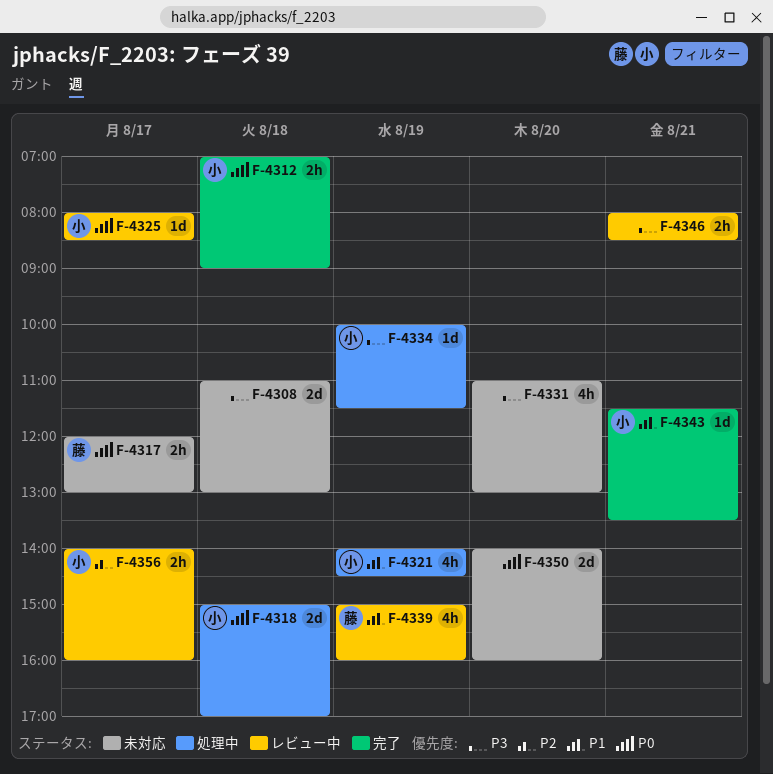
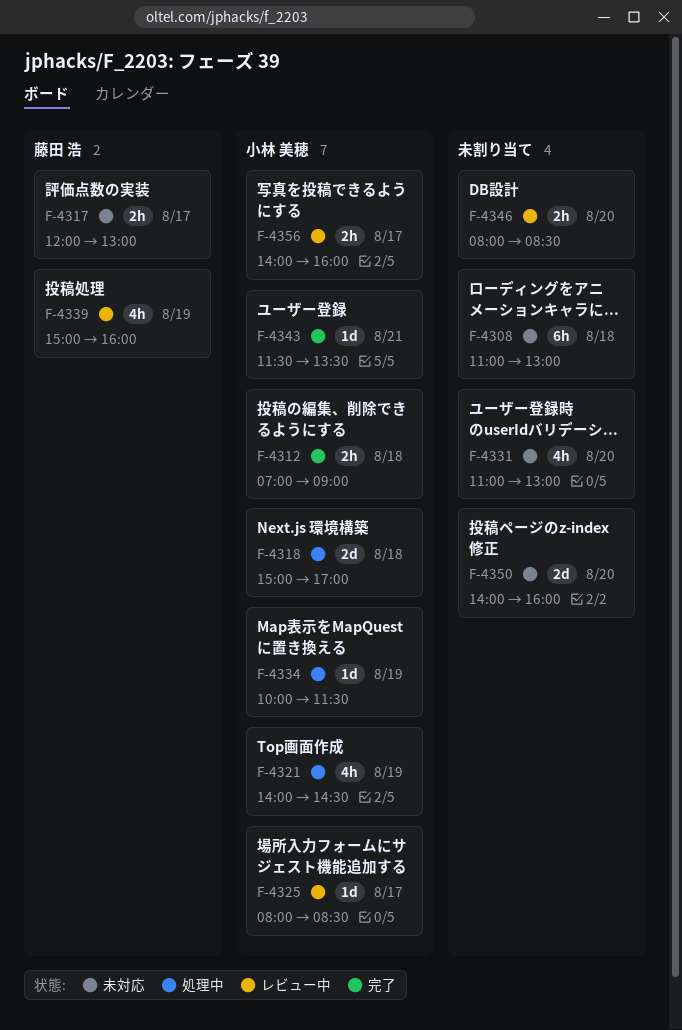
F-4308, estimate: 2d -> 6h
F-4346, day: Aug 21 -> Aug 20

